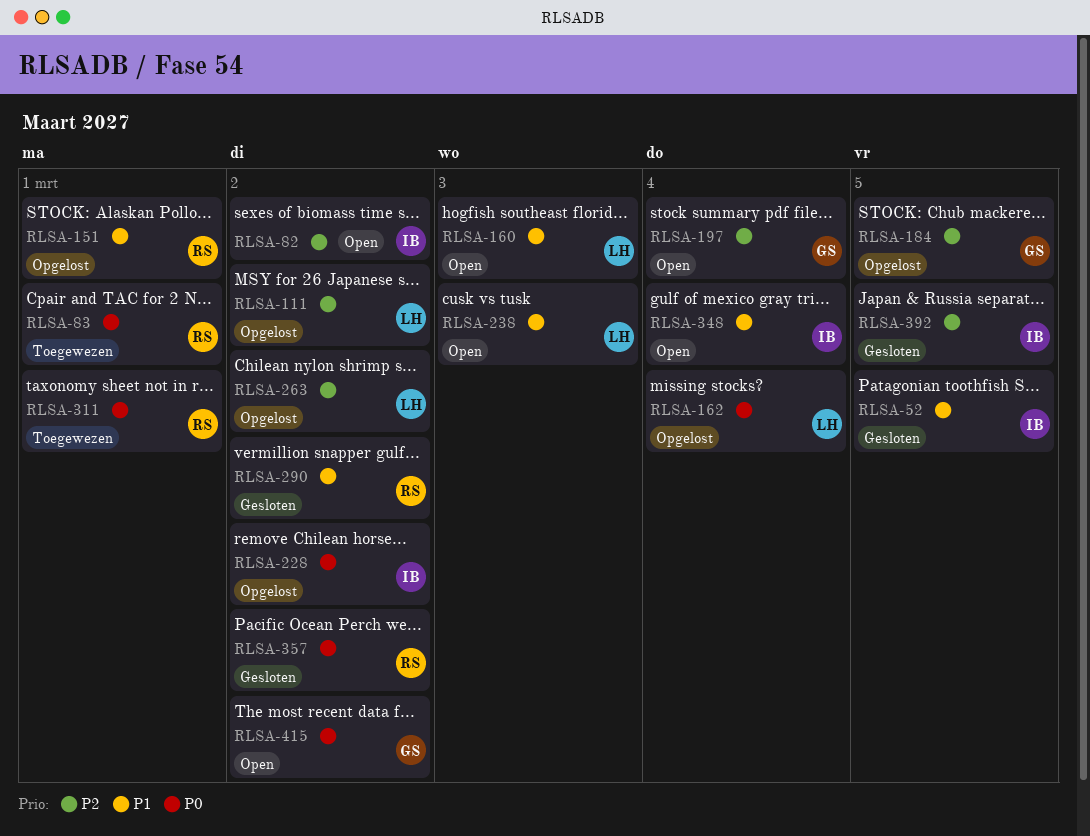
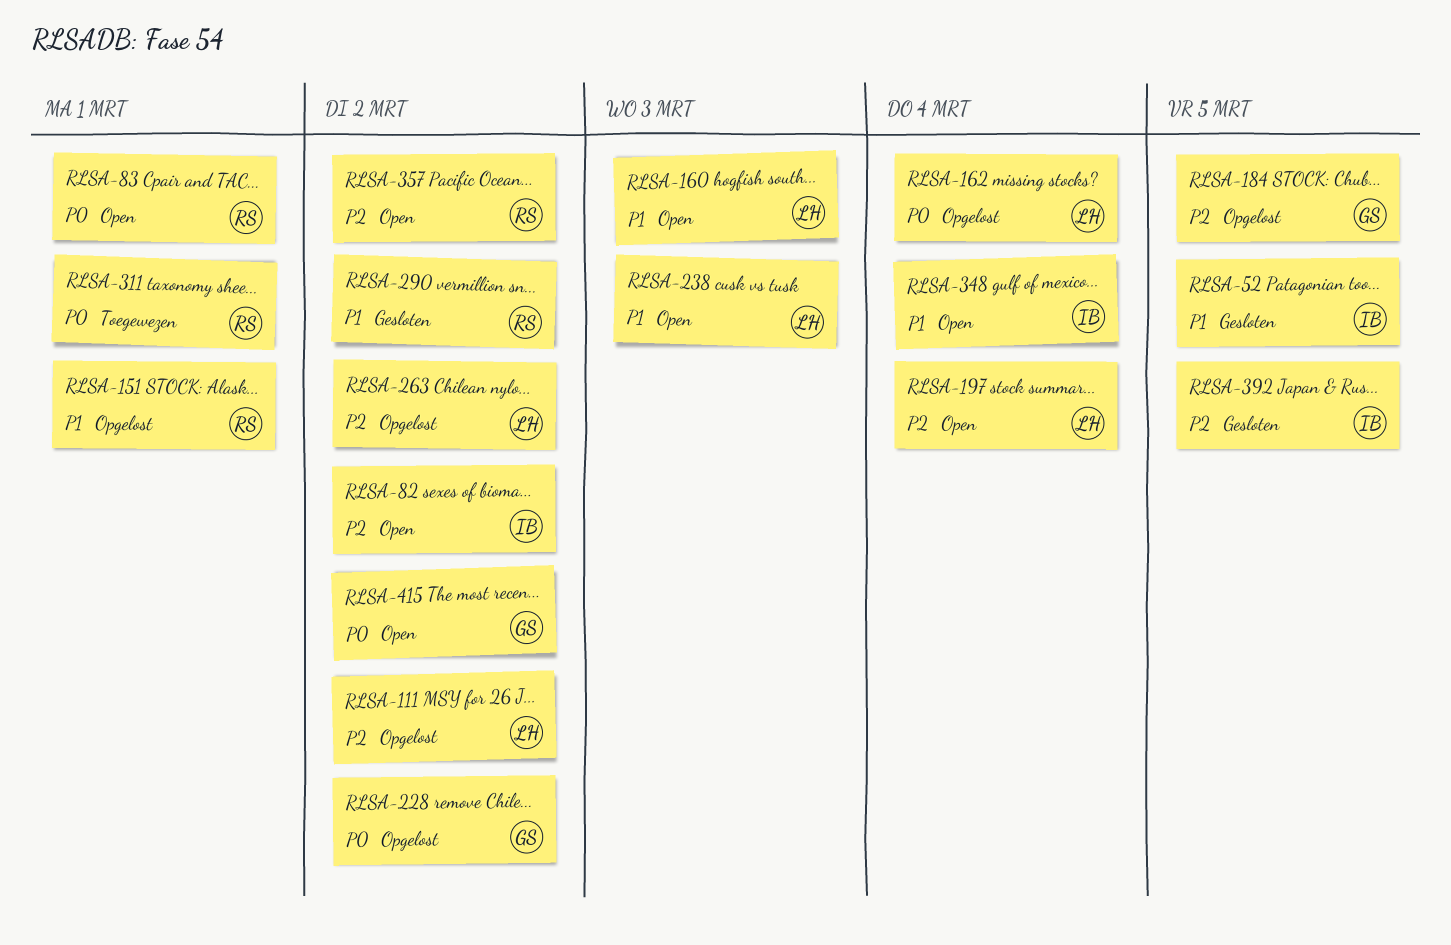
RLSA-83, status: Toegewezen -> Open
RLSA-197, owner: GS -> LH
RLSA-228, owner: IB -> GS
RLSA-357, status: Gesloten -> Open
RLSA-357, priority: P0 -> P2

